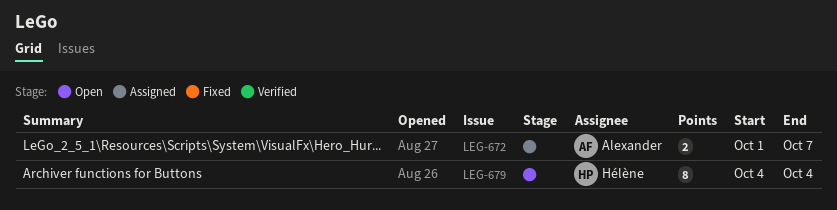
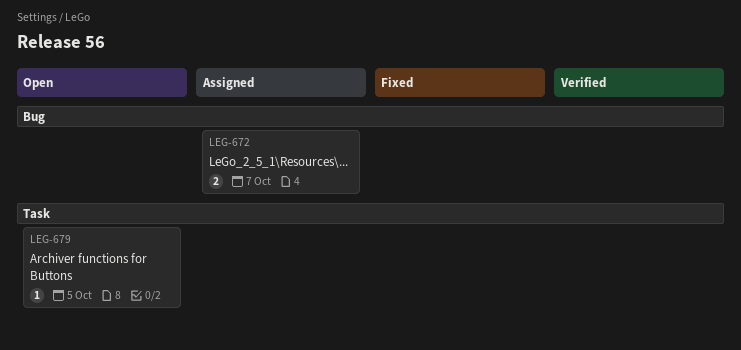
LEG-679, estimate: 8 -> 1
LEG-679, due: Oct 4 -> Oct 5

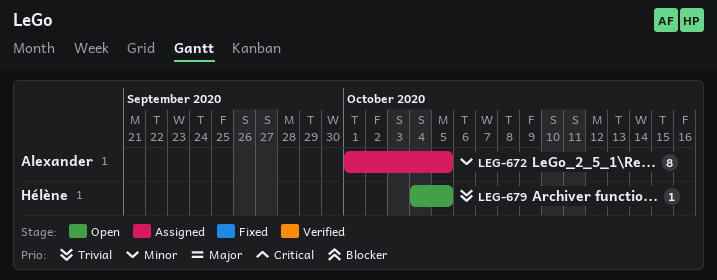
LEG-672, estimate: 2 -> 8
LEG-672, due: Oct 7 -> Oct 5

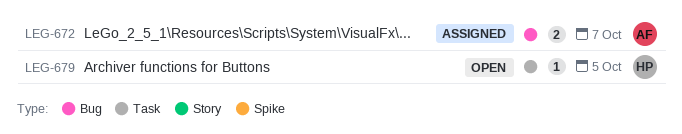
LEG-672, estimate: 8 -> 2
LEG-672, due: Oct 5 -> Oct 7

